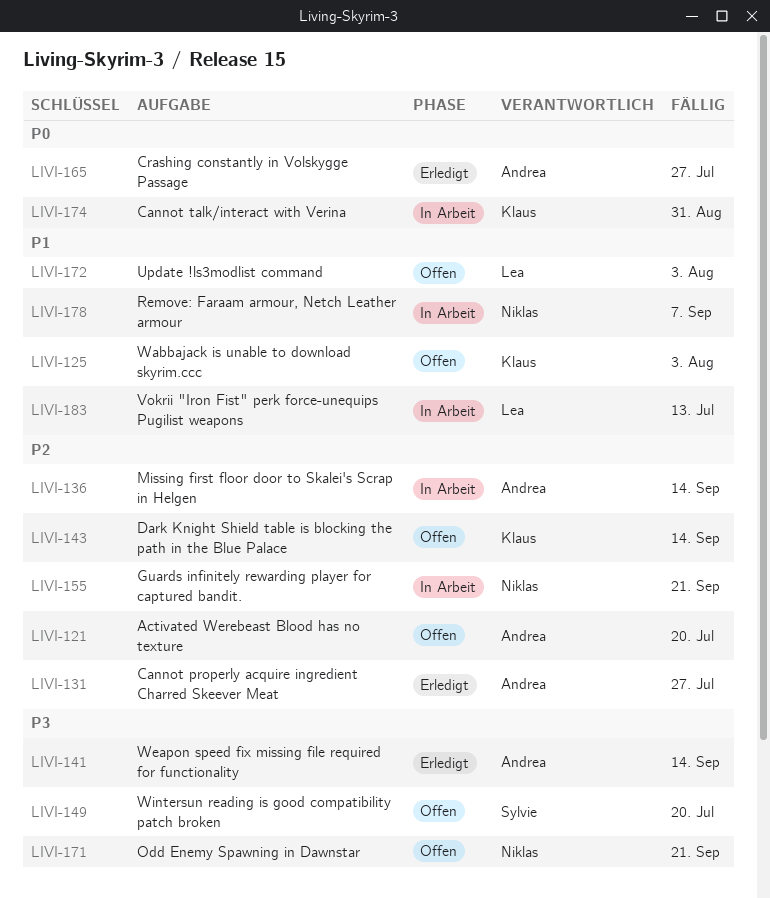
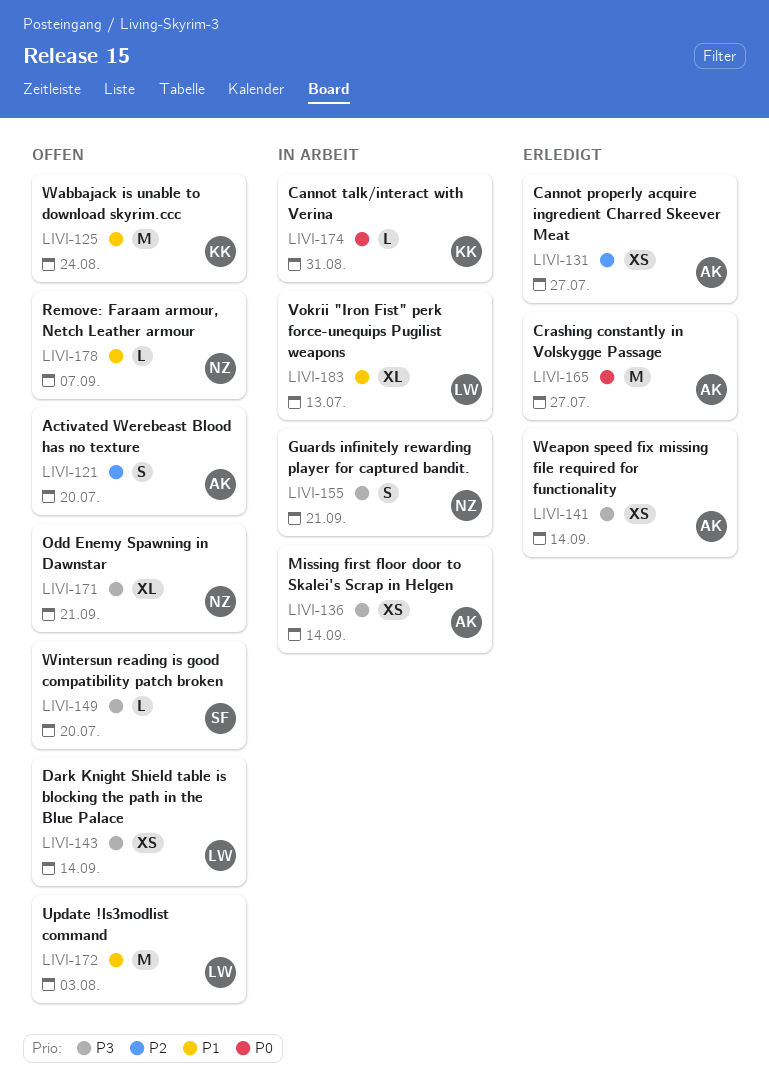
LIVI-125, due: Aug 3 -> Aug 24
LIVI-136, priority: P2 -> P3
LIVI-143, owner: Klaus -> Lea
LIVI-143, priority: P2 -> P3
LIVI-155, priority: P2 -> P3
LIVI-178, status: In Arbeit -> Offen

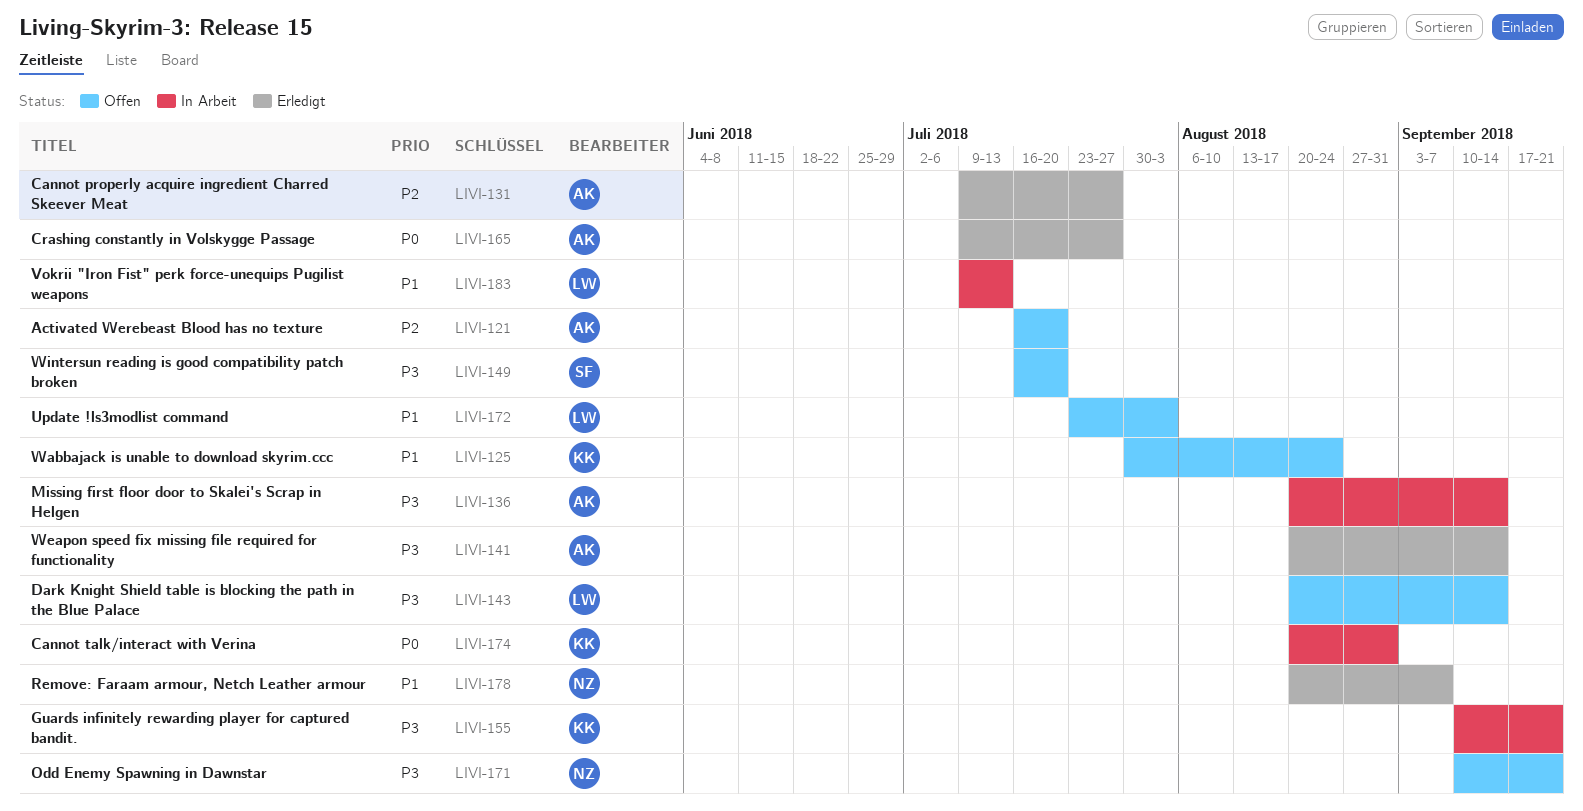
LIVI-155, owner: NZ -> KK
LIVI-178, status: Offen -> Erledigt

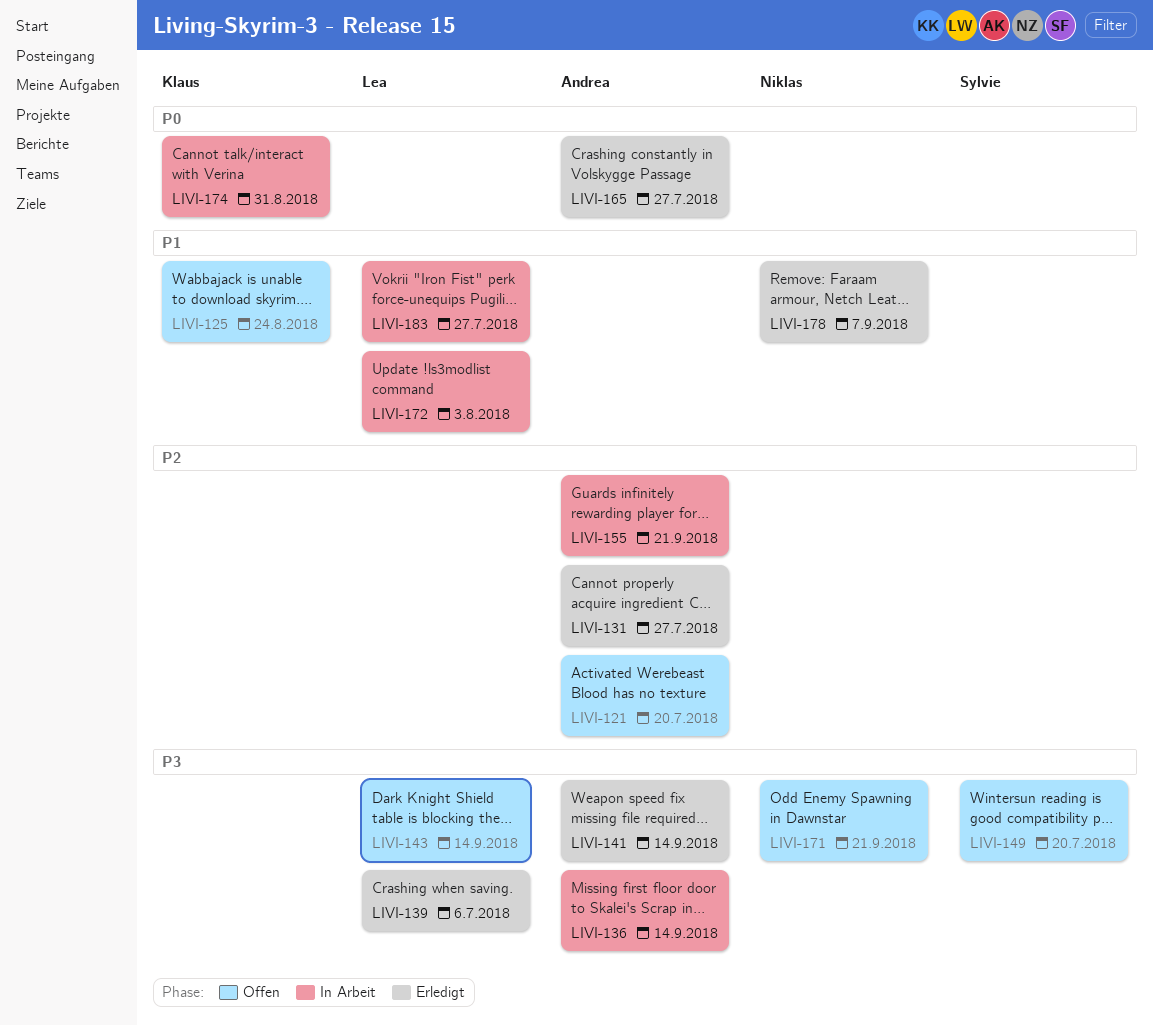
LIVI-139: none -> present
LIVI-155, owner: Klaus -> Andrea
LIVI-155, priority: P3 -> P2
LIVI-172, status: Offen -> In Arbeit
LIVI-183, due: Jul 13 -> Jul 27

